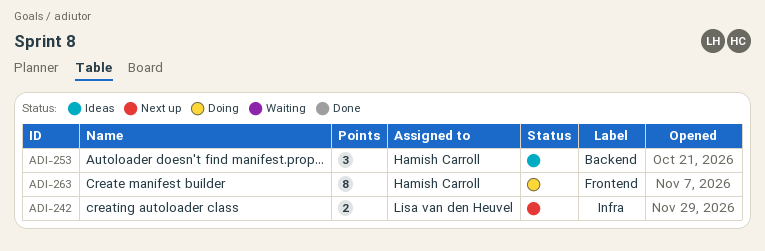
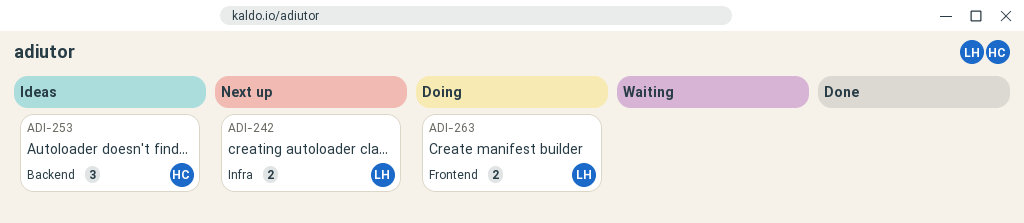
ADI-263, owner: Hamish Carroll -> Lisa van den Heuvel
ADI-263, estimate: 8 -> 2

